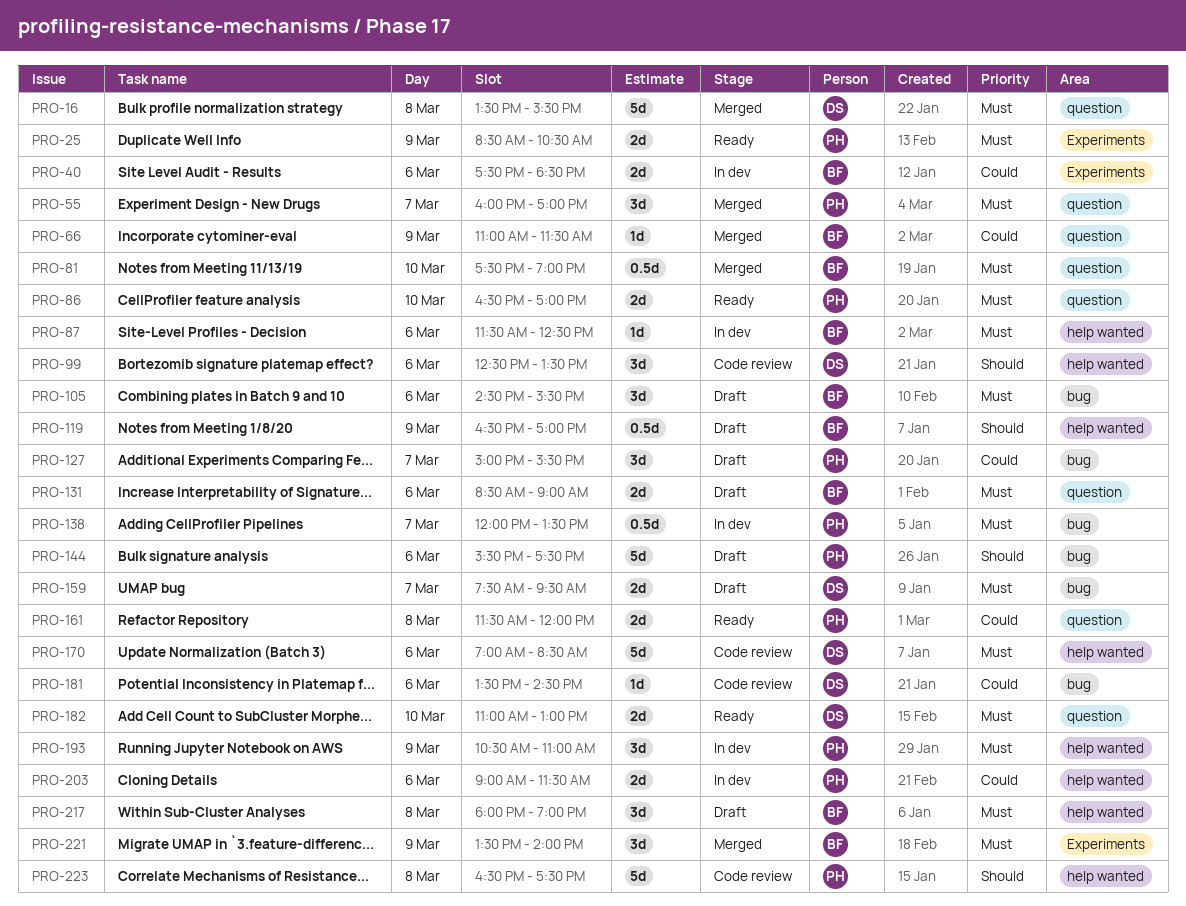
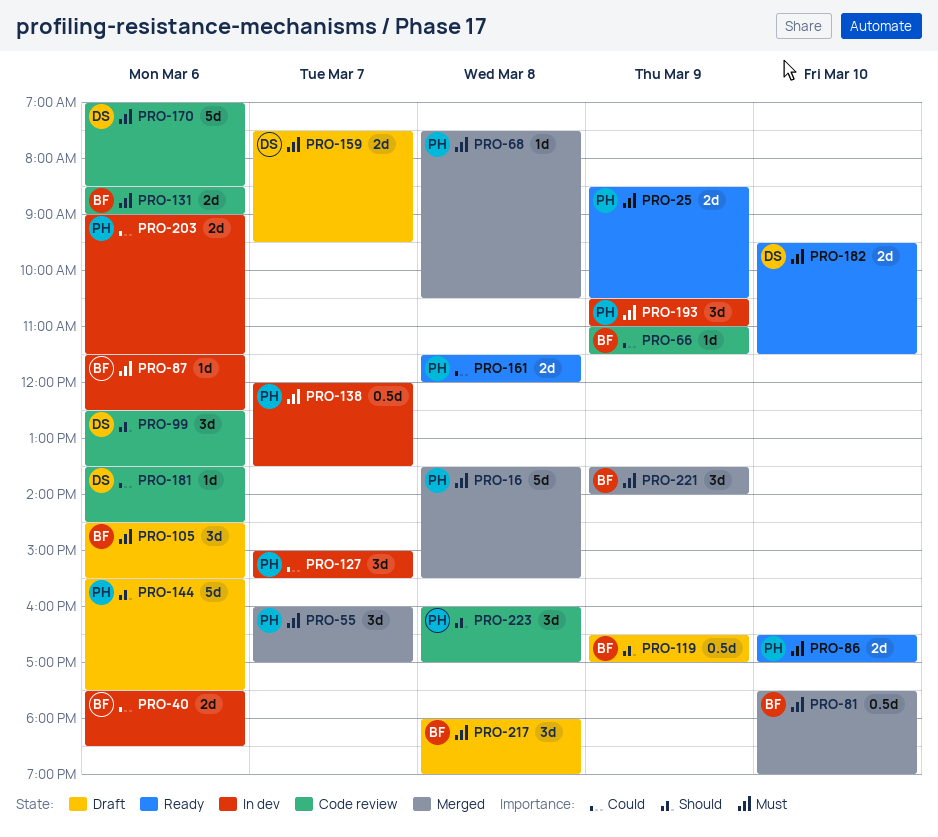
PRO-16, owner: DS -> PH
PRO-66, status: Merged -> Code review
PRO-68: none -> present
PRO-127, status: Draft -> In dev
PRO-131, status: Draft -> Code review
PRO-182, begins: 11:00 -> 09:30
PRO-182, ends: 13:00 -> 11:30
PRO-223, estimate: 5d -> 3d
PRO-223, begins: 16:30 -> 16:00
PRO-223, ends: 17:30 -> 17:00

